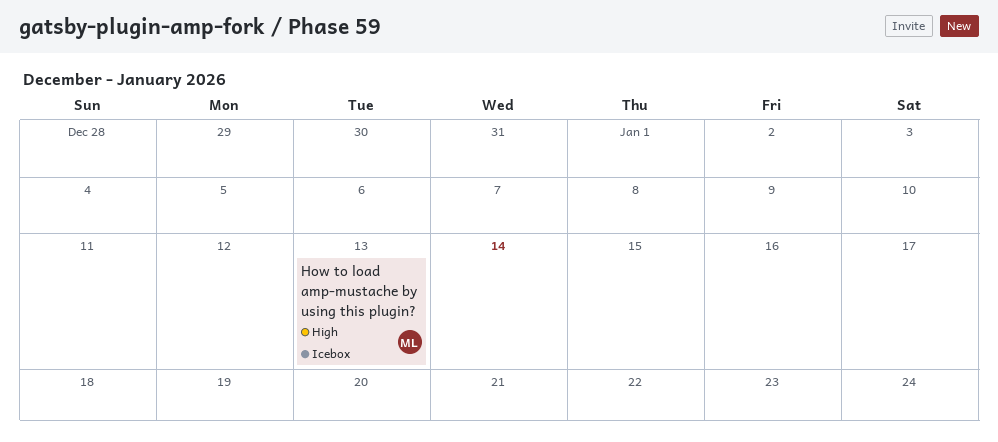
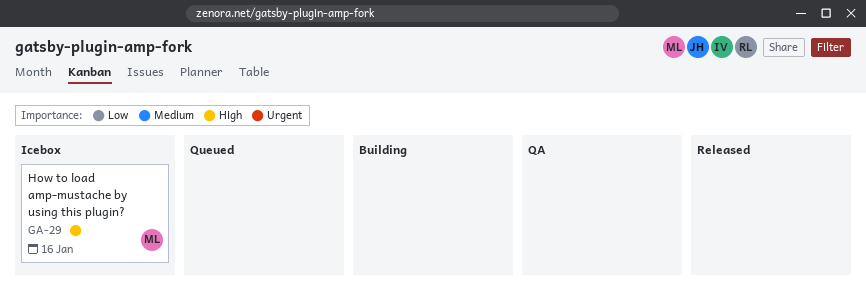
How to load amp-mustache by using this plugin?, due: Jan 13 -> Jan 16

